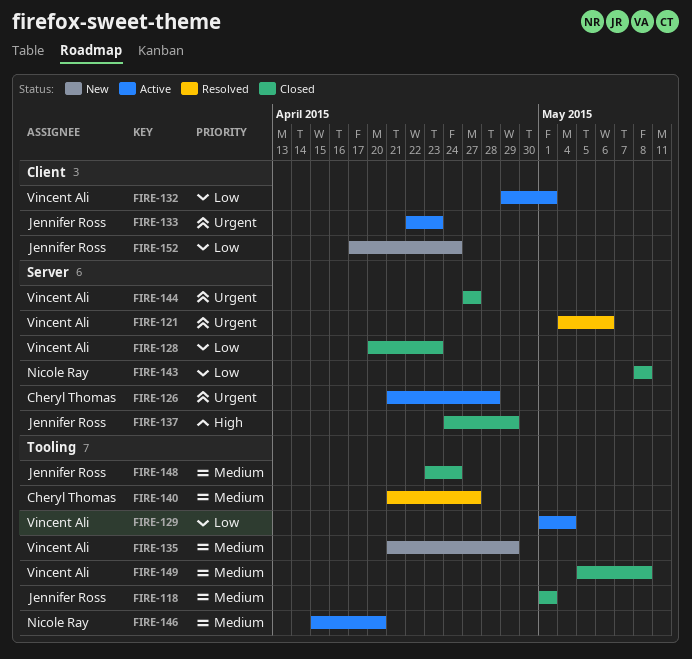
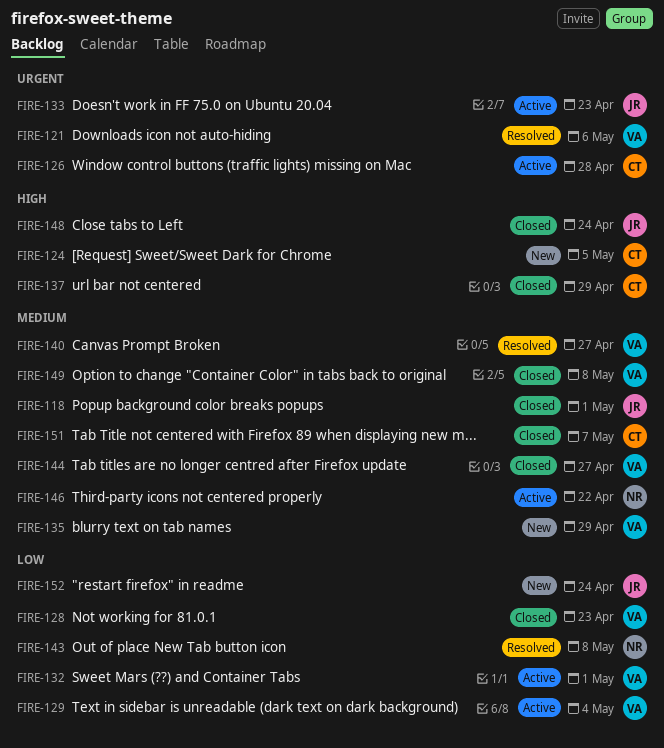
FIRE-124: none -> present
FIRE-137, owner: Jennifer Ross -> Cheryl Thomas
FIRE-140, owner: Cheryl Thomas -> Vincent Ali
FIRE-143, status: Closed -> Resolved
FIRE-144, priority: Urgent -> Medium
FIRE-146, due: Apr 20 -> Apr 22
FIRE-148, priority: Medium -> High
FIRE-151: none -> present

